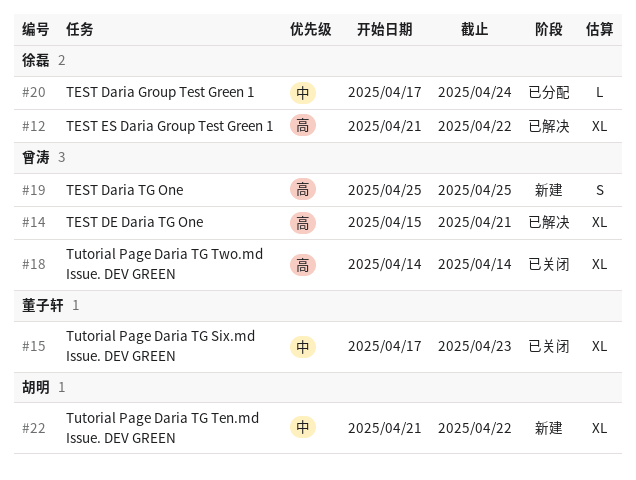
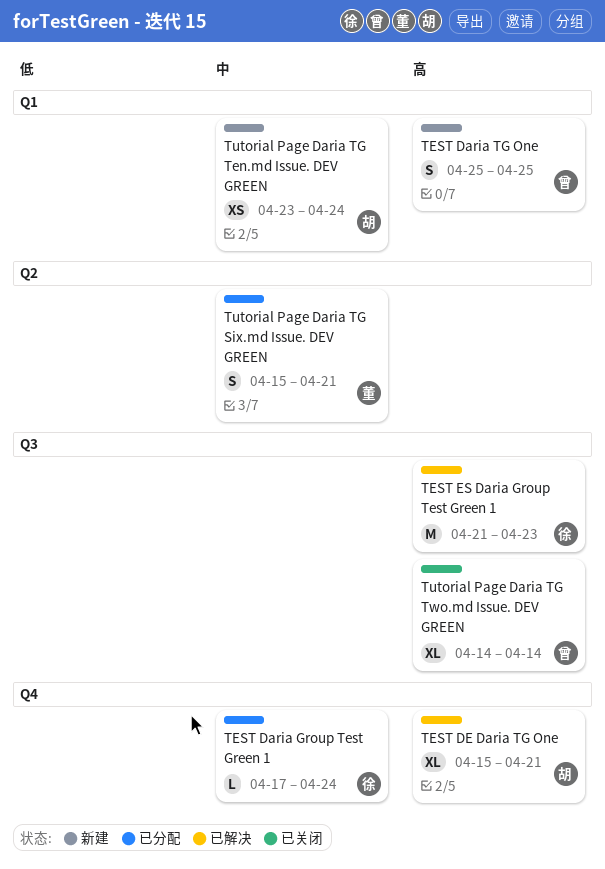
TEST DE Daria TG One, owner: 曾涛 -> 胡明
TEST ES Daria Group Test Green 1, estimate: XL -> M
TEST ES Daria Group Test Green 1, due: Apr 22 -> Apr 23
Tutorial Page Daria TG Six.md Issue. DEV GREEN, status: 已关闭 -> 已分配
Tutorial Page Daria TG Six.md Issue. DEV GREEN, estimate: XL -> S
Tutorial Page Daria TG Six.md Issue. DEV GREEN, start: Apr 17 -> Apr 15
Tutorial Page Daria TG Six.md Issue. DEV GREEN, due: Apr 23 -> Apr 21
Tutorial Page Daria TG Ten.md Issue. DEV GREEN, estimate: XL -> XS
Tutorial Page Daria TG Ten.md Issue. DEV GREEN, start: Apr 21 -> Apr 23
Tutorial Page Daria TG Ten.md Issue. DEV GREEN, due: Apr 22 -> Apr 24

